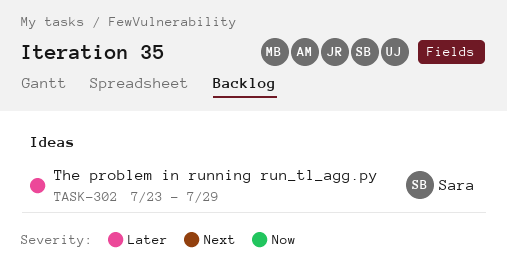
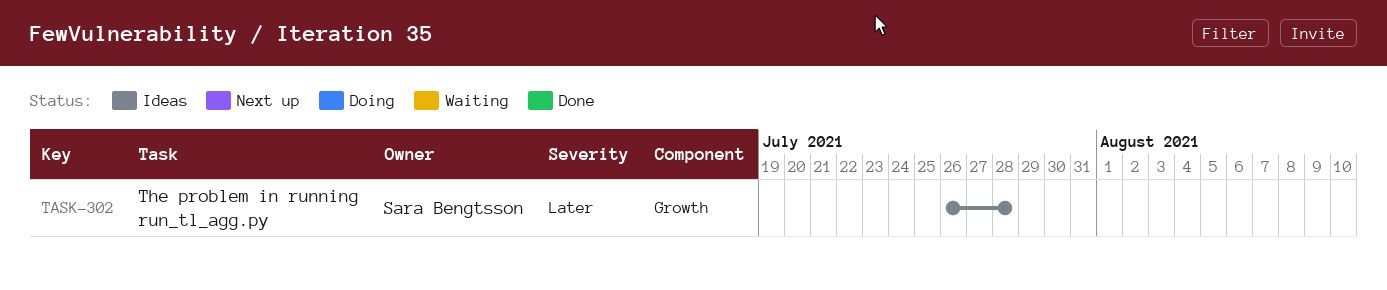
TASK-302, start: Jul 23 -> Jul 26
TASK-302, due: Jul 29 -> Jul 28

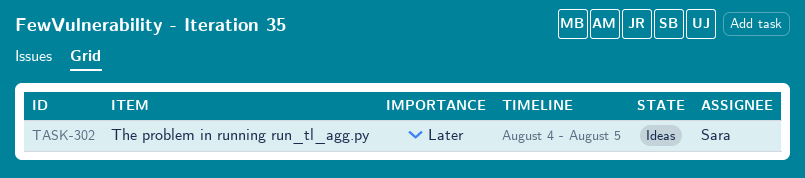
TASK-302, start: Jul 26 -> Aug 4
TASK-302, due: Jul 28 -> Aug 5

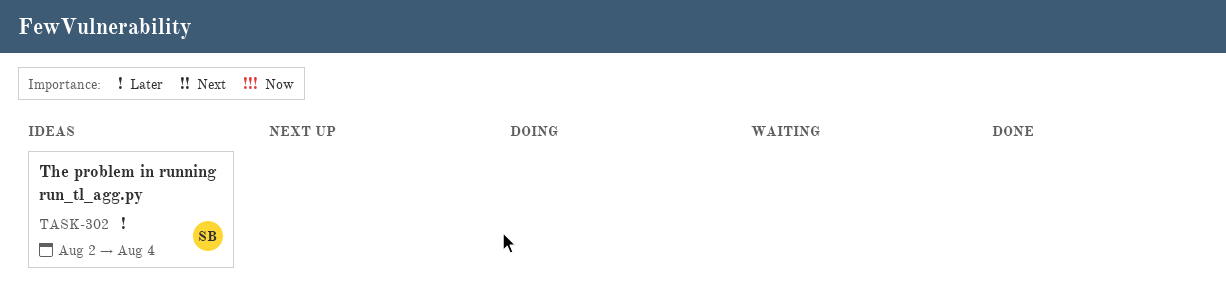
TASK-302, start: Aug 4 -> Aug 2
TASK-302, due: Aug 5 -> Aug 4

